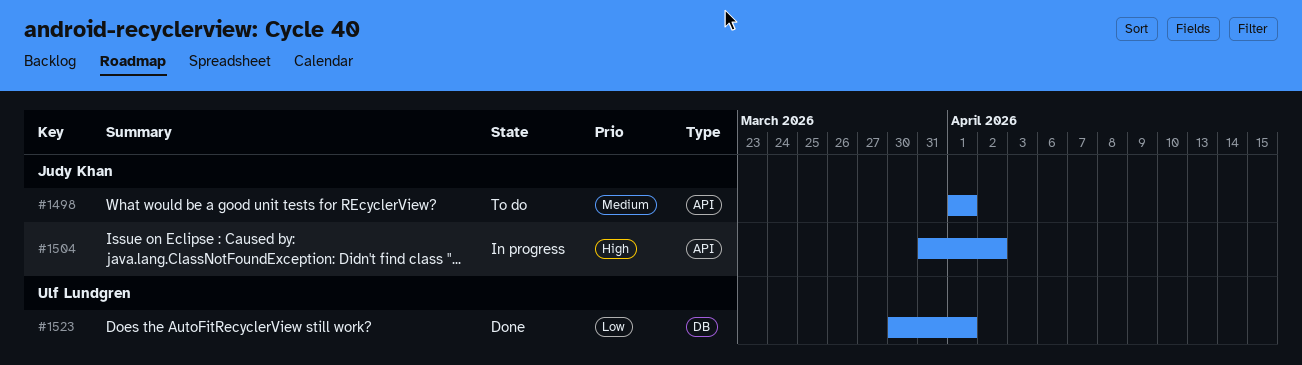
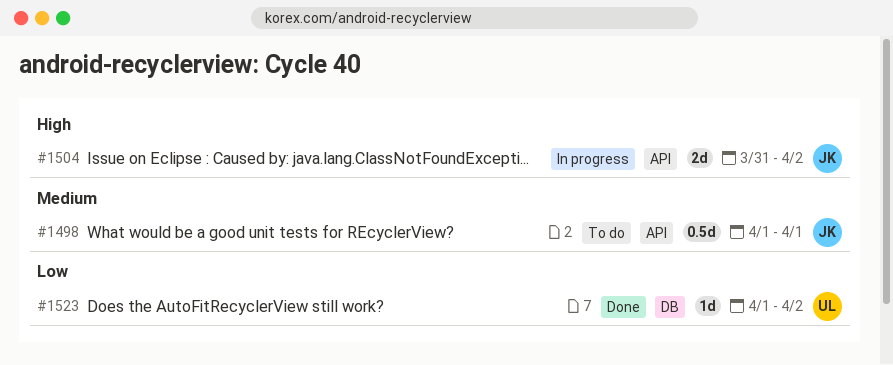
#1523, start: Mar 30 -> Apr 1
#1523, due: Apr 1 -> Apr 2

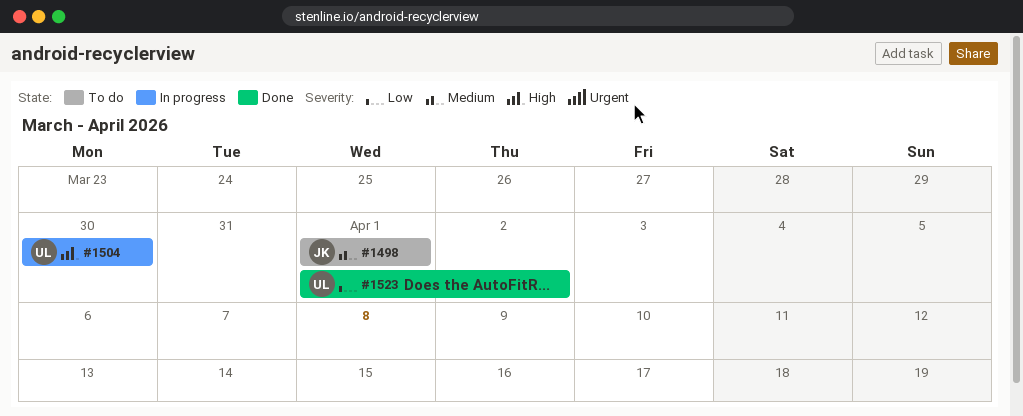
#1504, owner: JK -> UL
#1504, start: Mar 31 -> Mar 30
#1504, due: Apr 2 -> Mar 30

